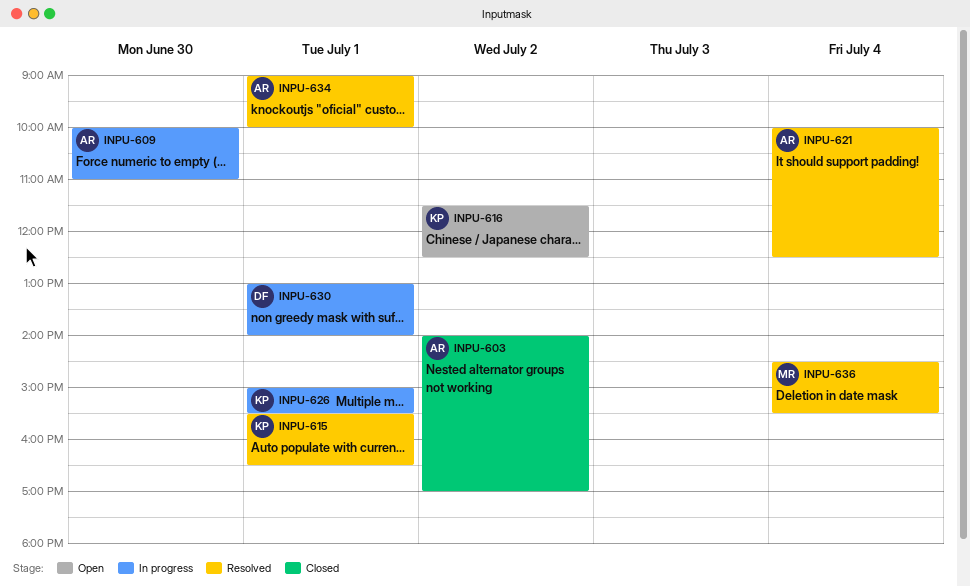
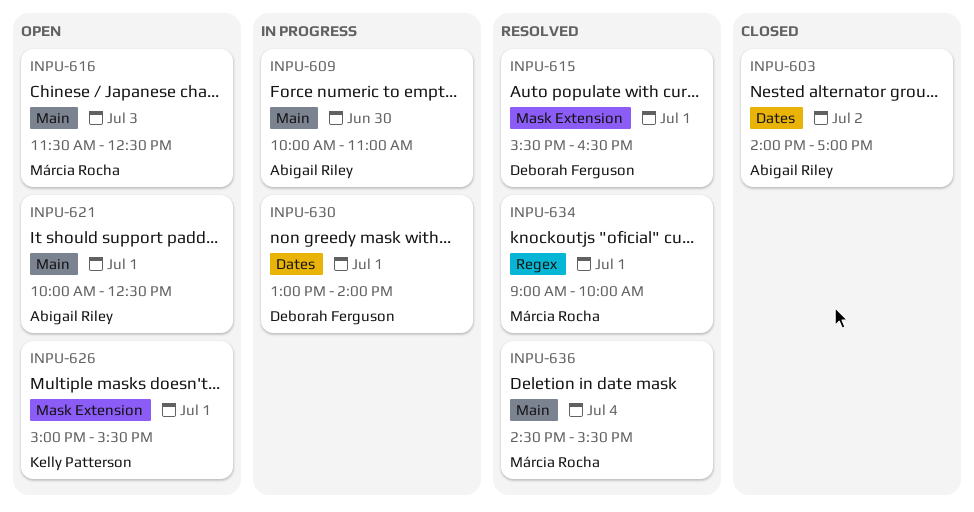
INPU-615, owner: Kelly Patterson -> Deborah Ferguson
INPU-616, owner: Kelly Patterson -> Márcia Rocha
INPU-616, day: Jul 2 -> Jul 3
INPU-621, status: Resolved -> Open
INPU-621, day: Jul 4 -> Jul 1
INPU-626, status: In progress -> Open
INPU-634, owner: Abigail Riley -> Márcia Rocha

